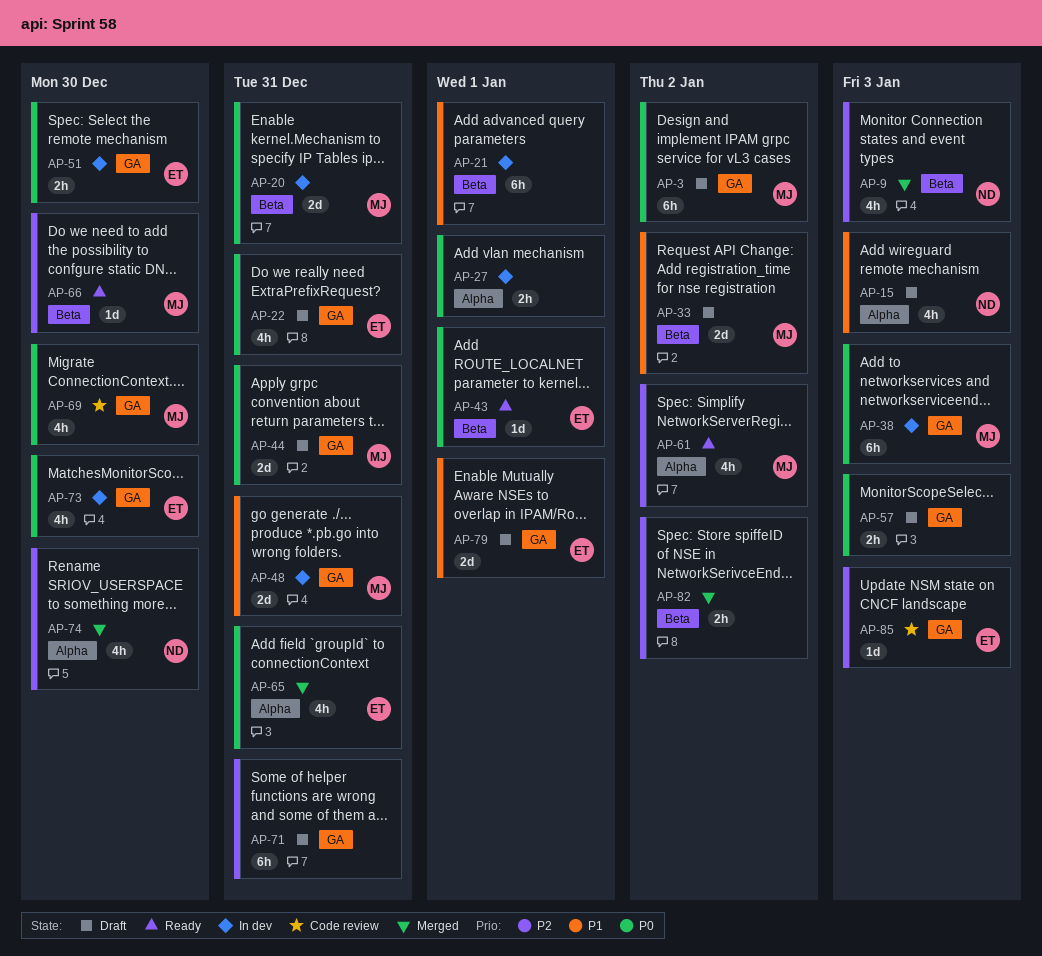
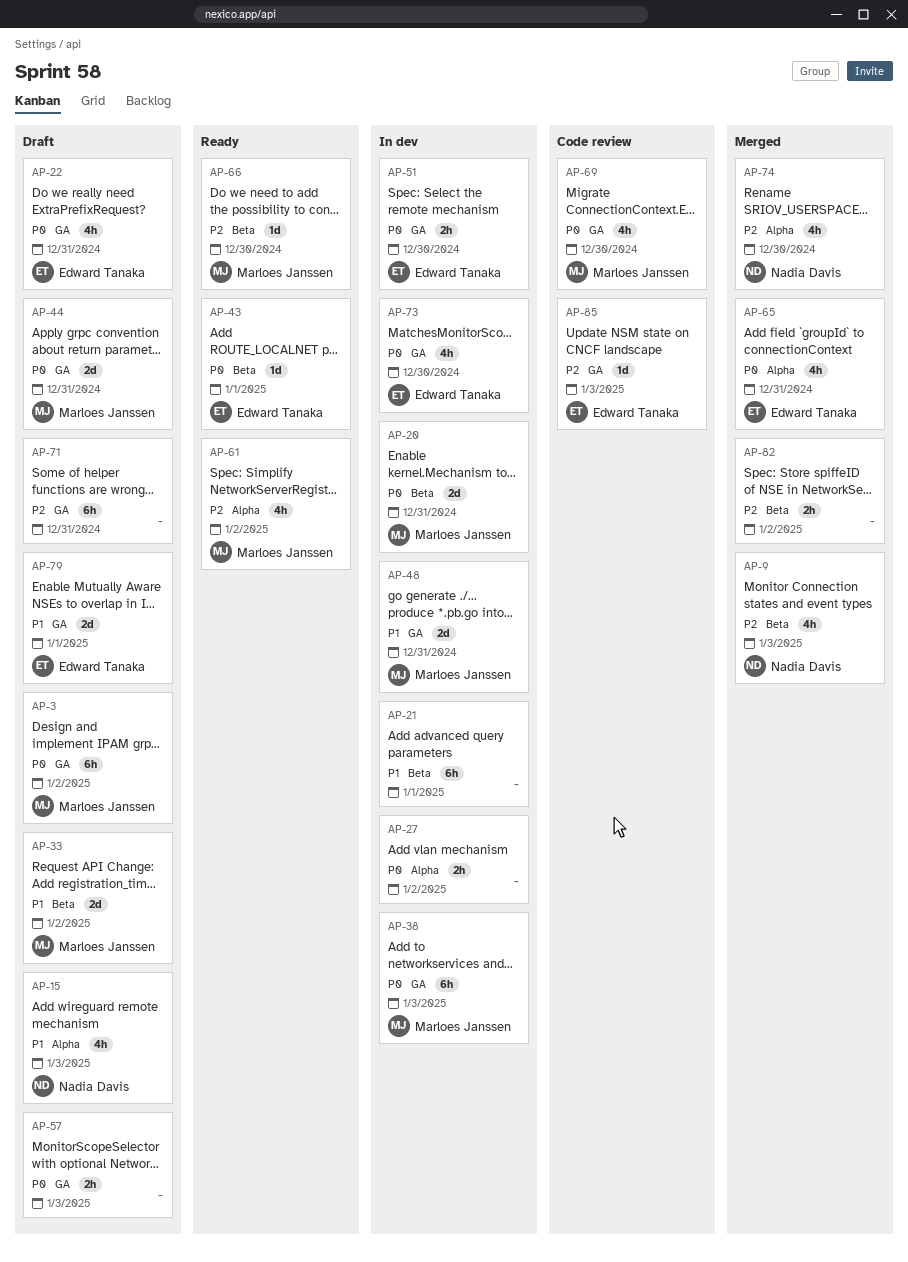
AP-27, due: Jan 1 -> Jan 2

